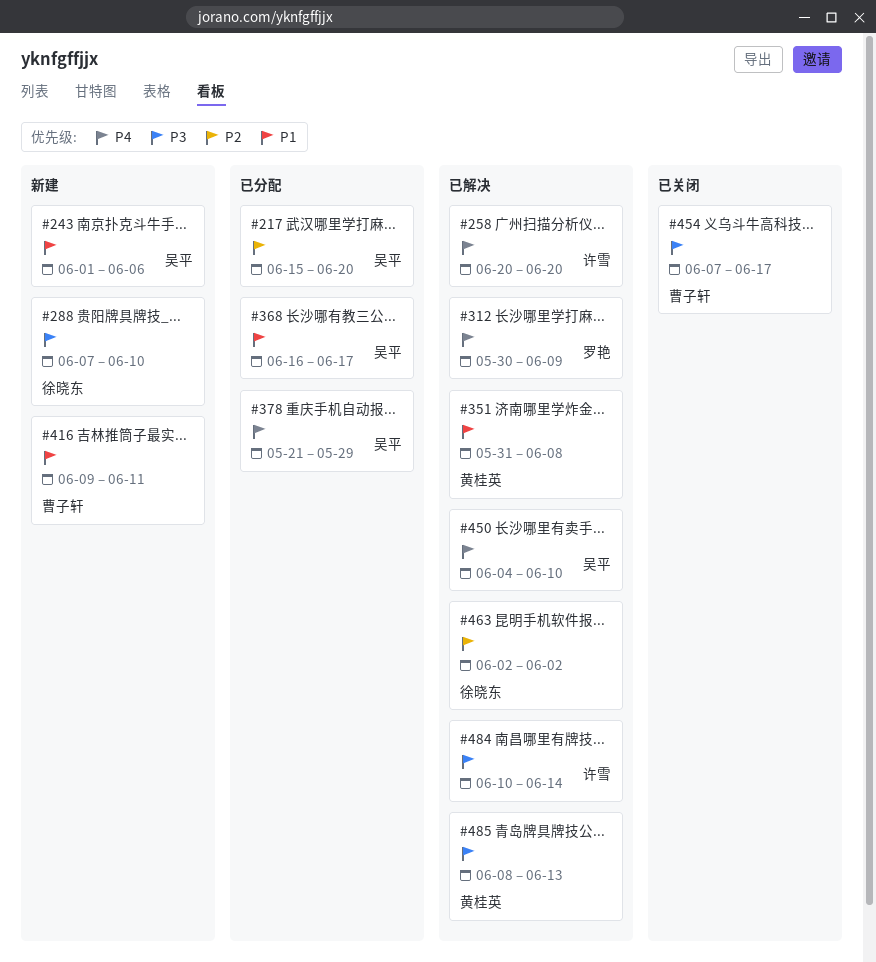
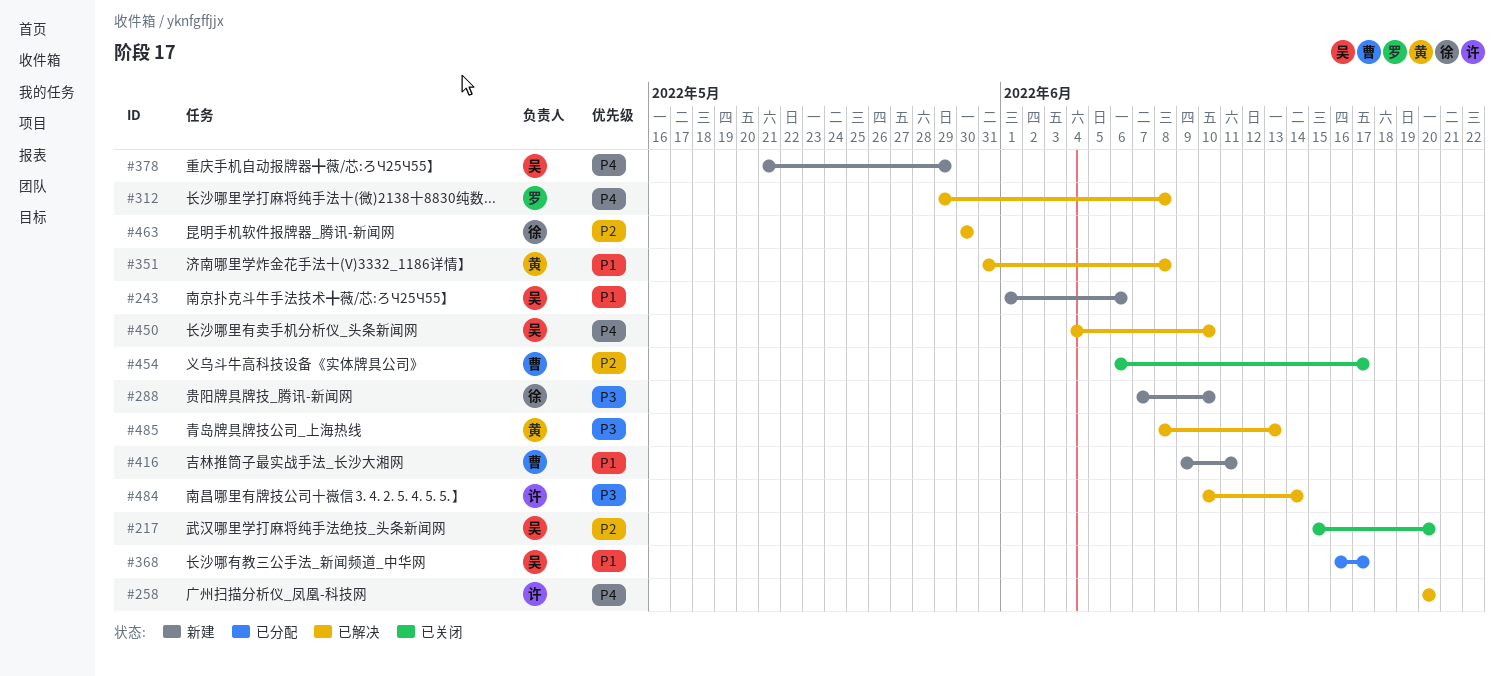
#217, status: 已分配 -> 已关闭
#312, start: May 30 -> May 29
#312, due: Jun 9 -> Jun 8
#378, status: 已分配 -> 新建
#454, priority: P3 -> P2
#454, start: Jun 7 -> Jun 6
#463, start: Jun 2 -> May 30
#463, due: Jun 2 -> May 30

